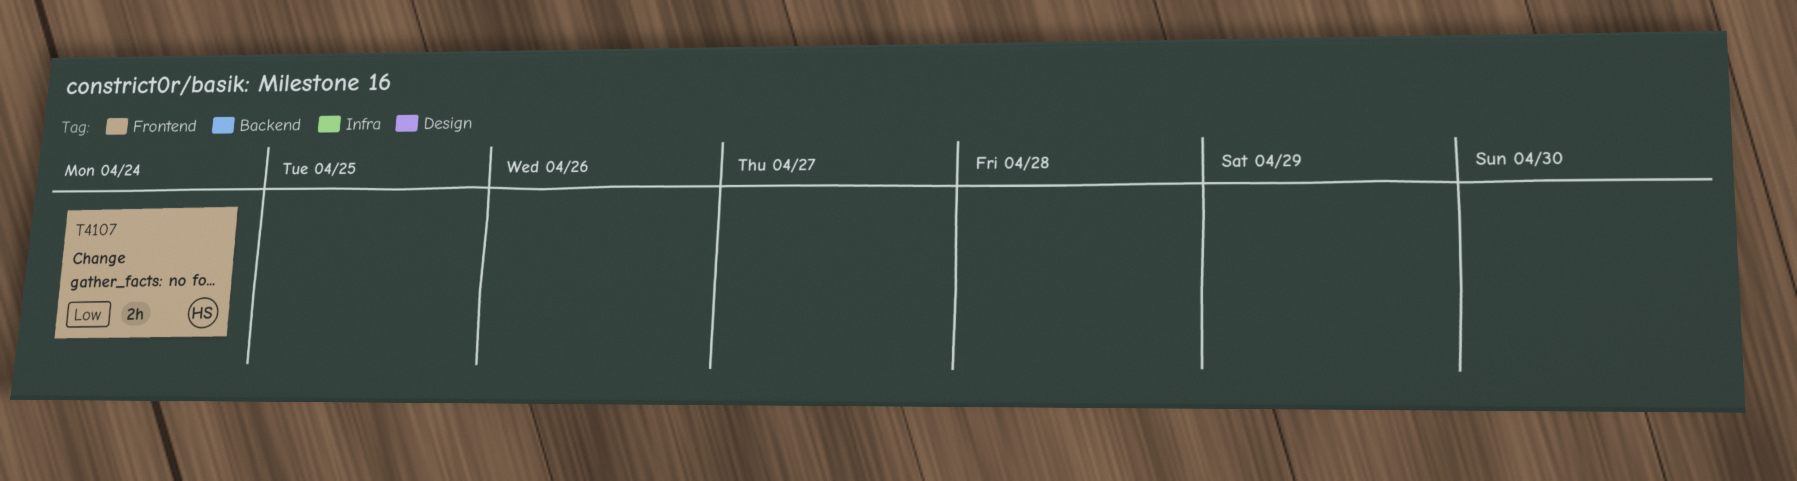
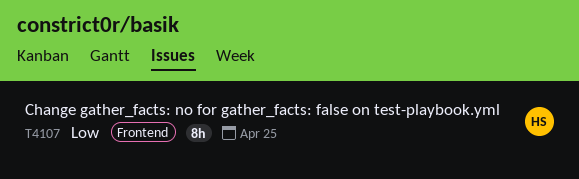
T4107, estimate: 2h -> 8h
T4107, due: Apr 24 -> Apr 25

